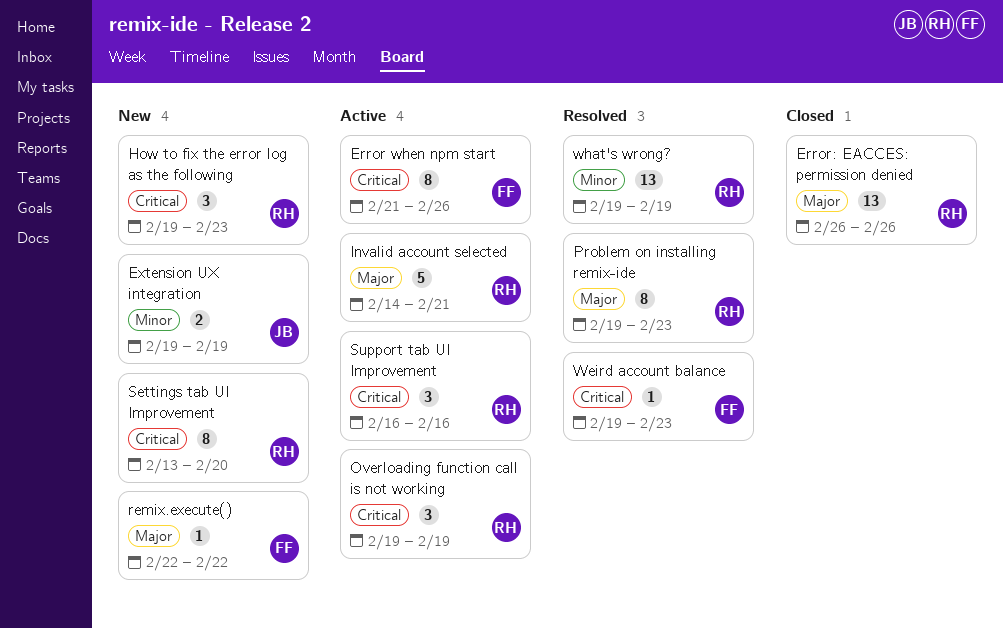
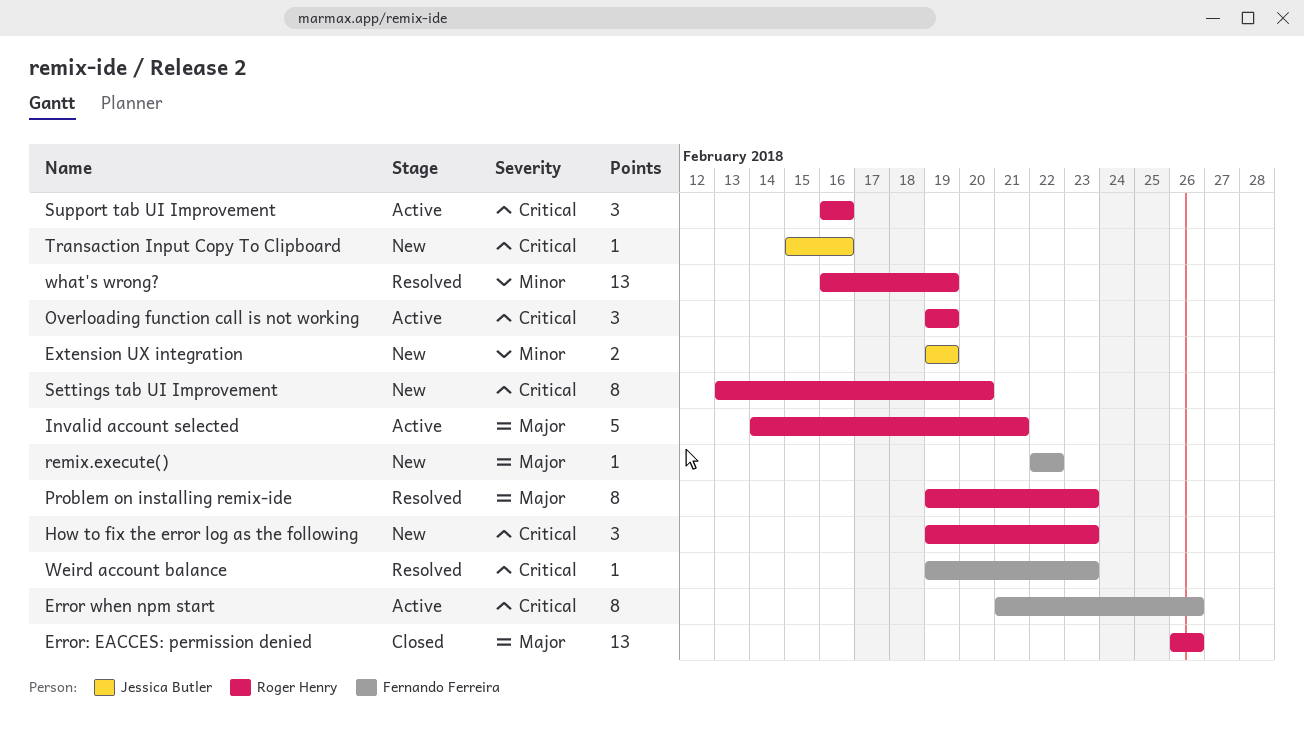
Transaction Input Copy To Clipboard: none -> present
what's wrong?, start: Feb 19 -> Feb 16

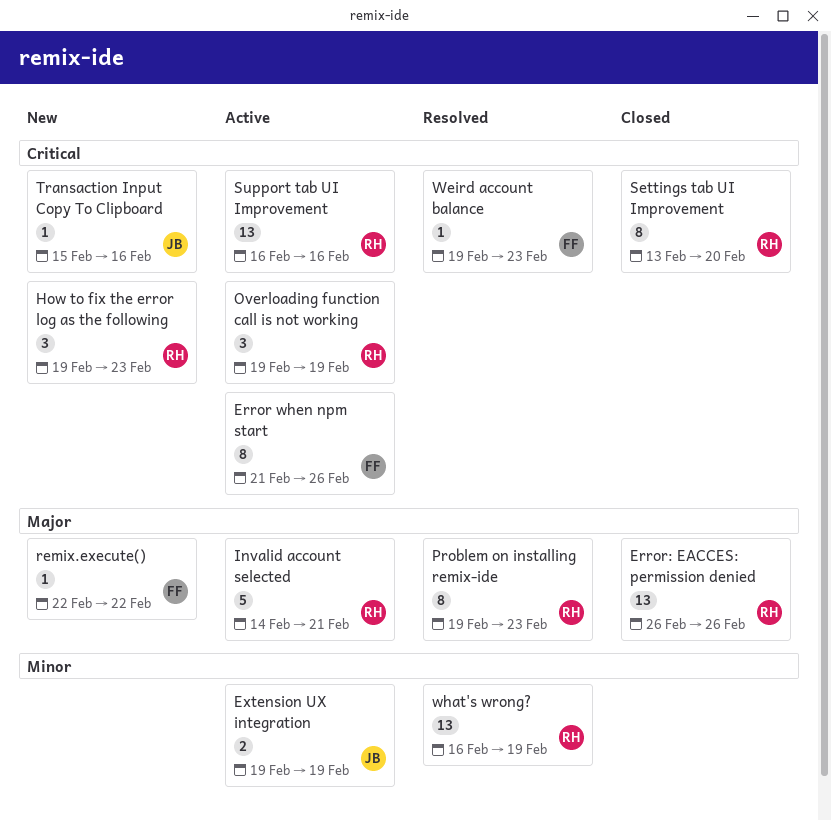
Extension UX integration, status: New -> Active
Settings tab UI Improvement, status: New -> Closed
Support tab UI Improvement, estimate: 3 -> 13

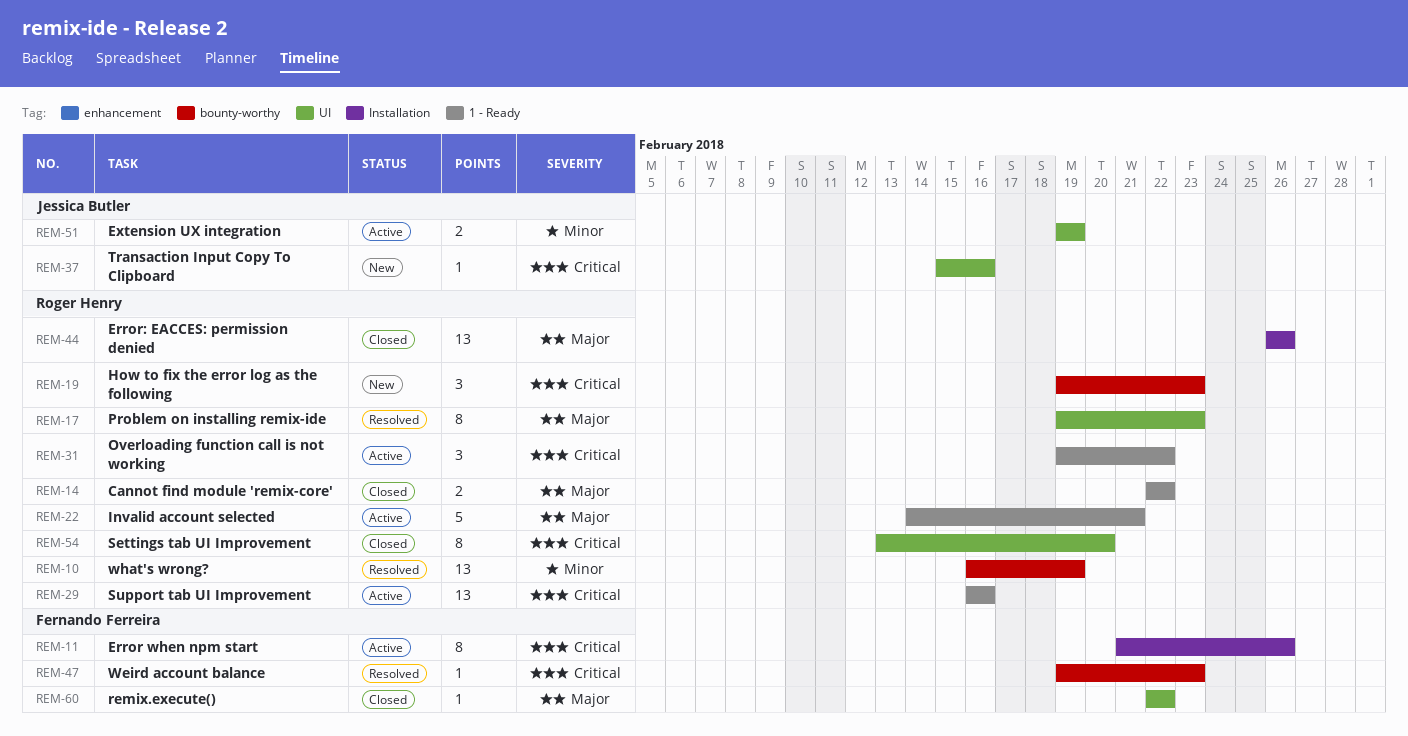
Cannot find module 'remix-core': none -> present
Overloading function call is not working, due: Feb 19 -> Feb 22
remix.execute(), status: New -> Closed

